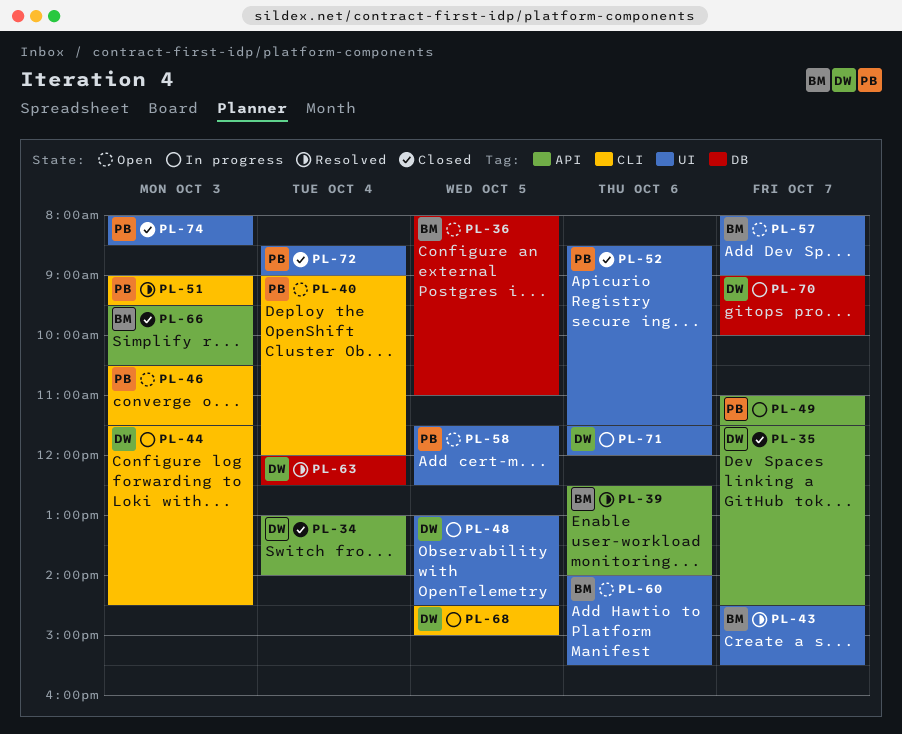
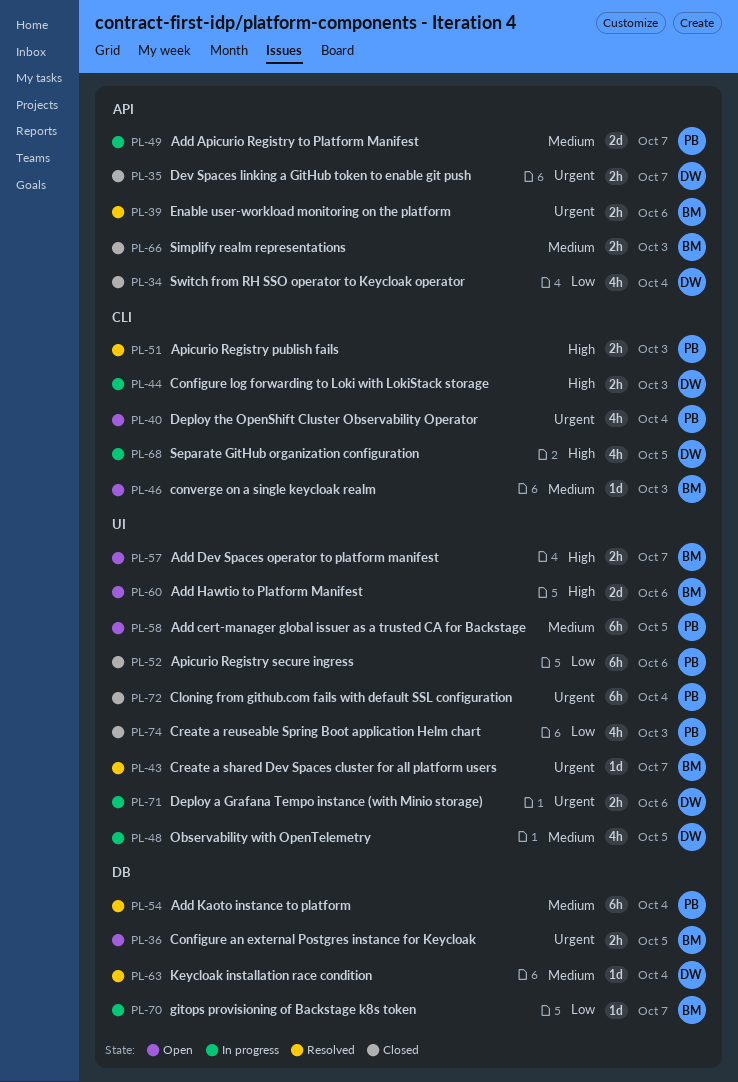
PL-46, owner: PB -> BM
PL-54: none -> present
PL-70, owner: DW -> BM

